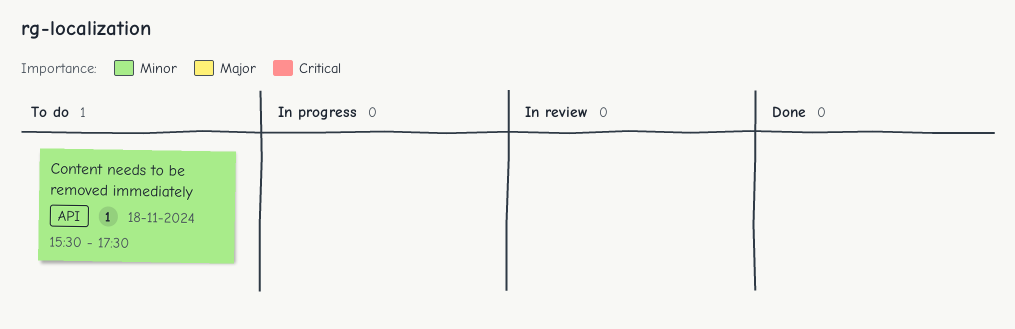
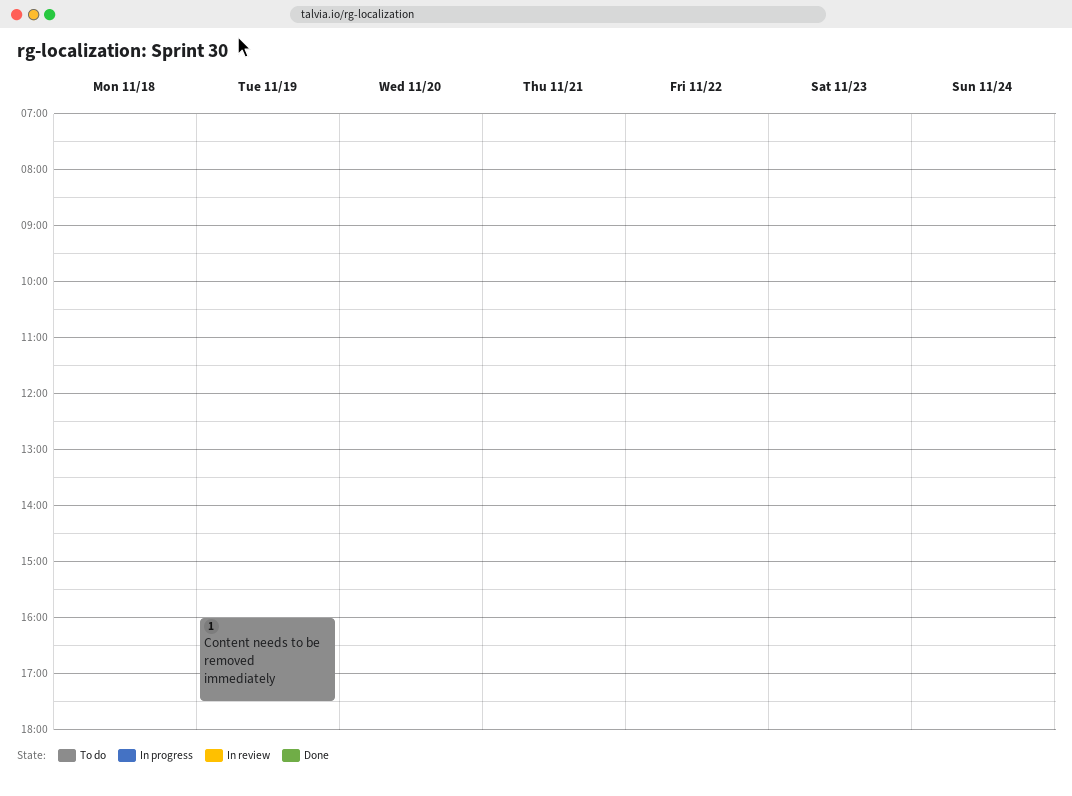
Content needs to be removed immediately, day: Nov 18 -> Nov 19
Content needs to be removed immediately, begins: 15:30 -> 16:00

